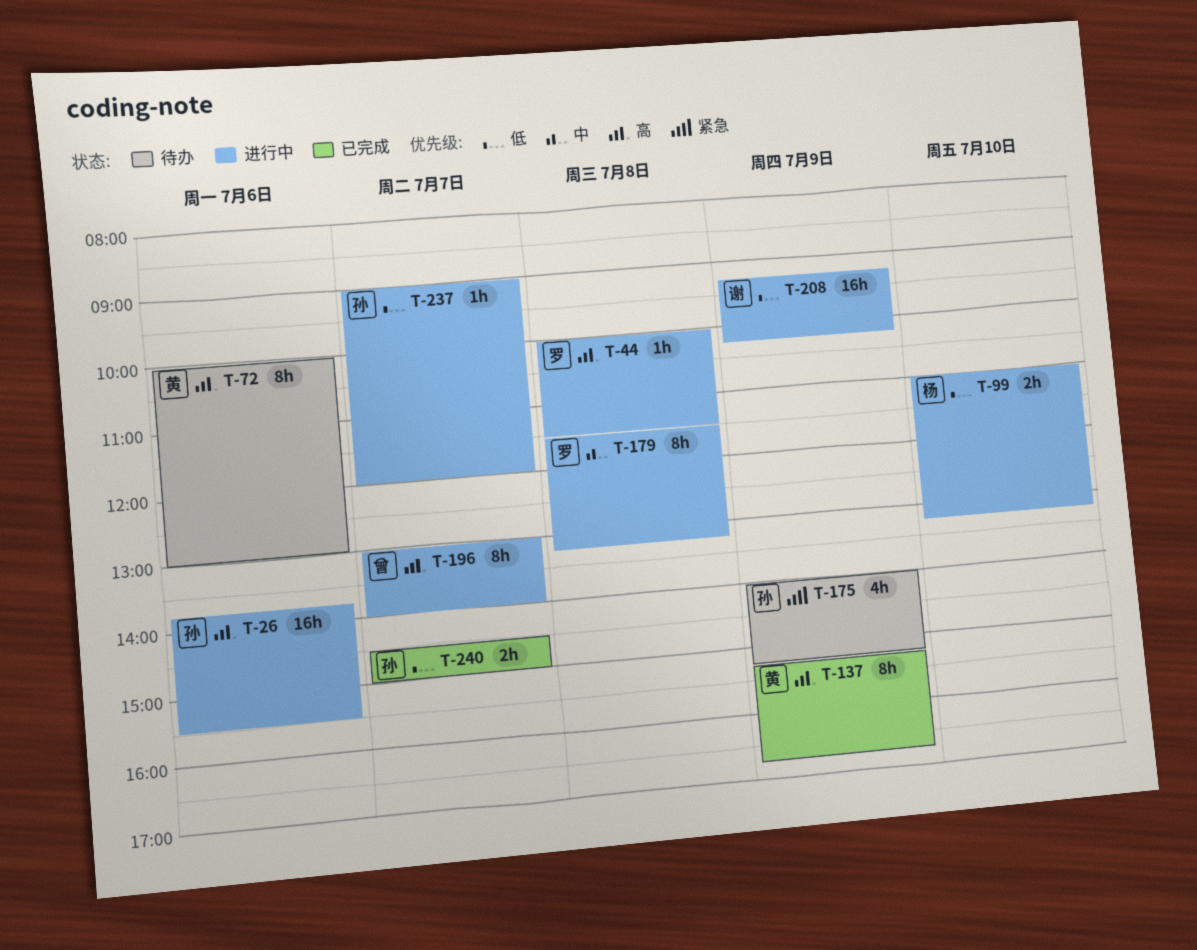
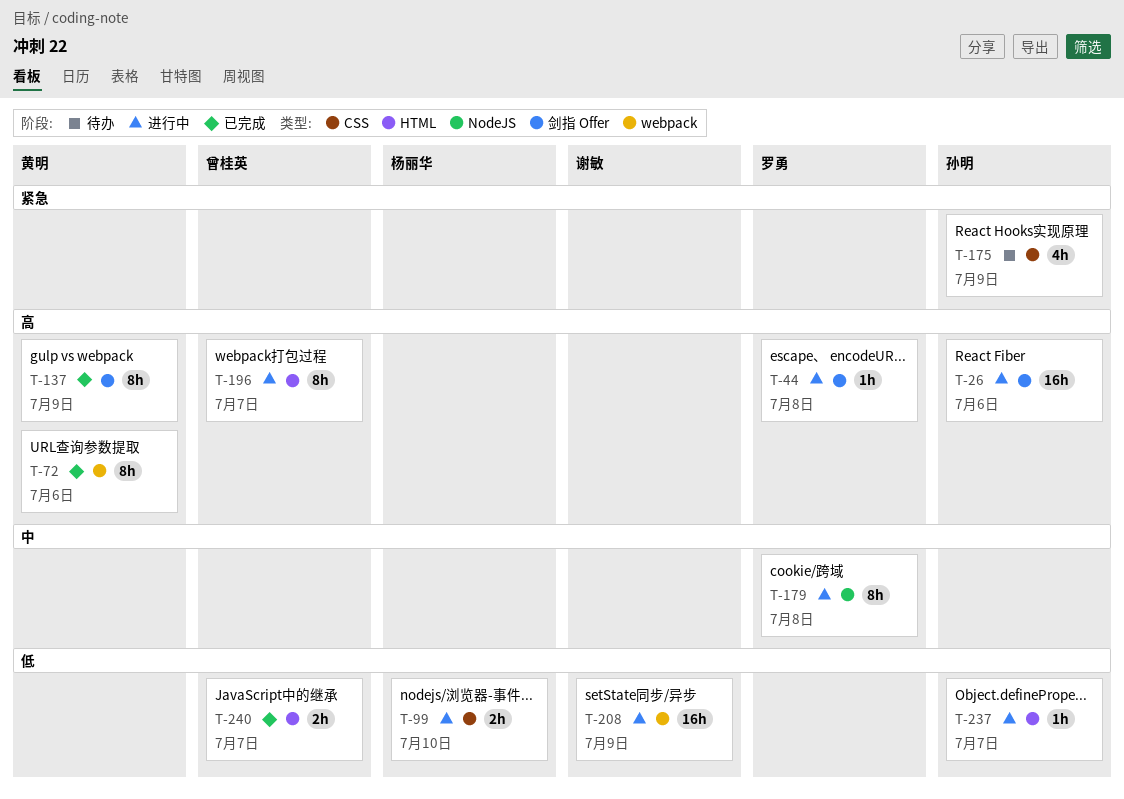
T-72, status: 待办 -> 已完成
T-240, owner: 孙明 -> 曾桂英

